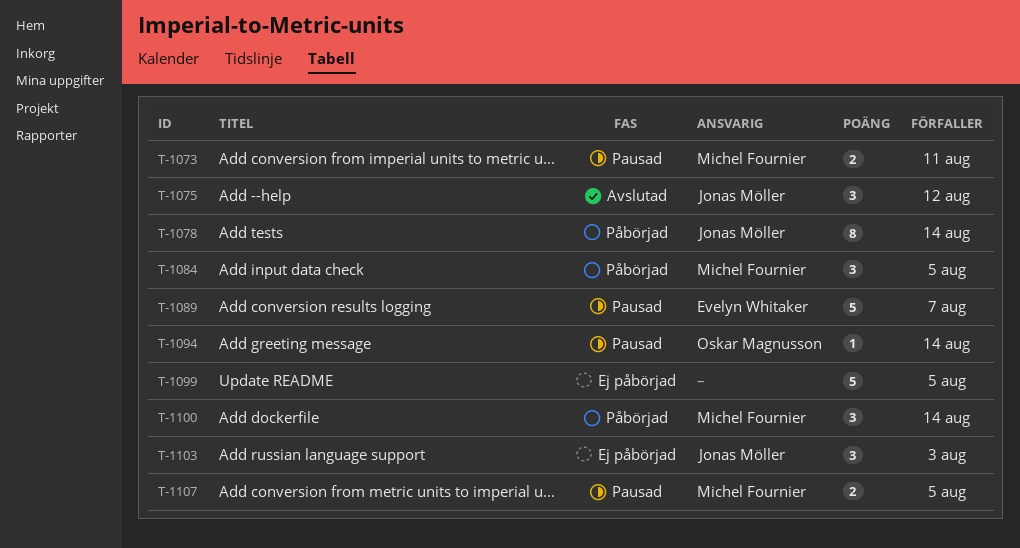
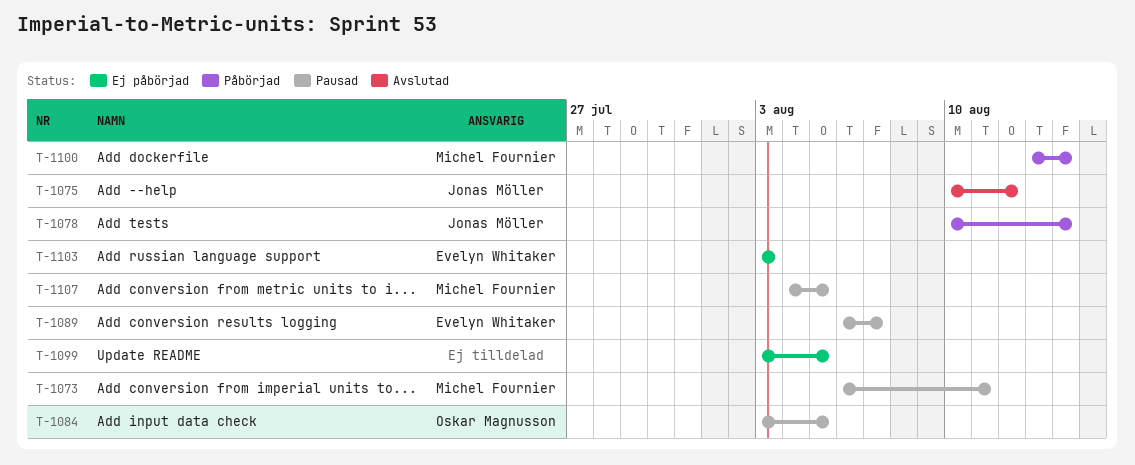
T-1084, status: Påbörjad -> Pausad
T-1084, owner: Michel Fournier -> Oskar Magnusson
T-1094: present -> none
T-1103, owner: Jonas Möller -> Evelyn Whitaker

